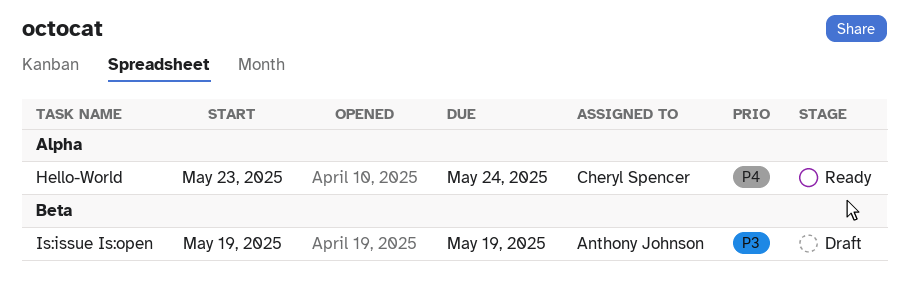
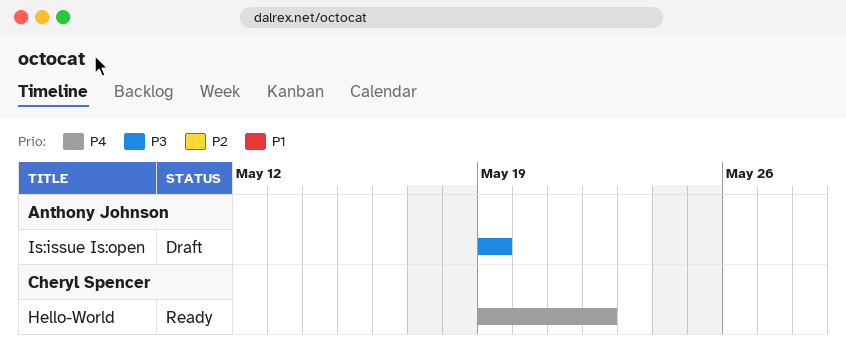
Hello-World, start: May 23 -> May 19
Hello-World, due: May 24 -> May 22

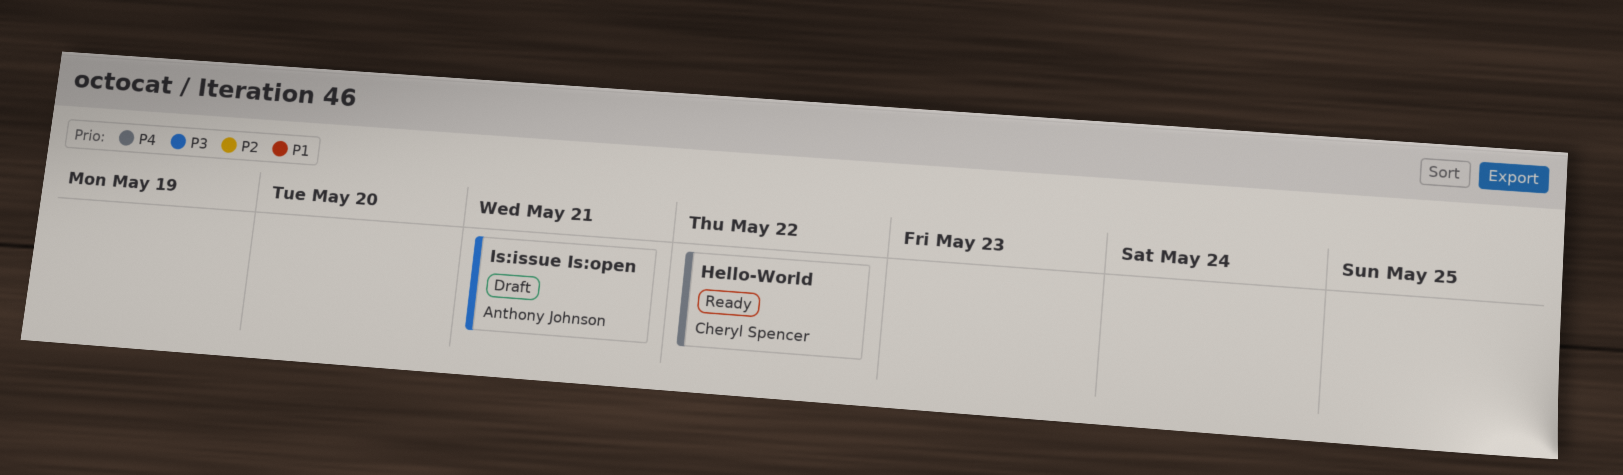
Is:issue Is:open, due: May 19 -> May 21

